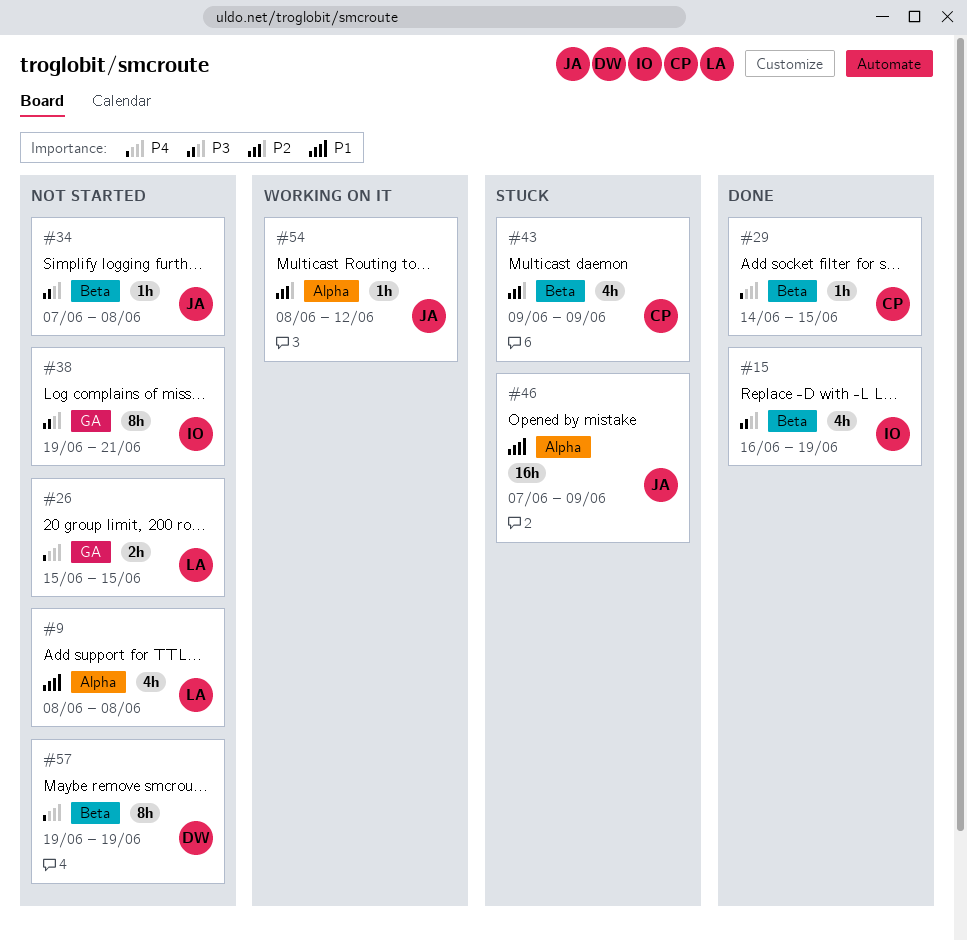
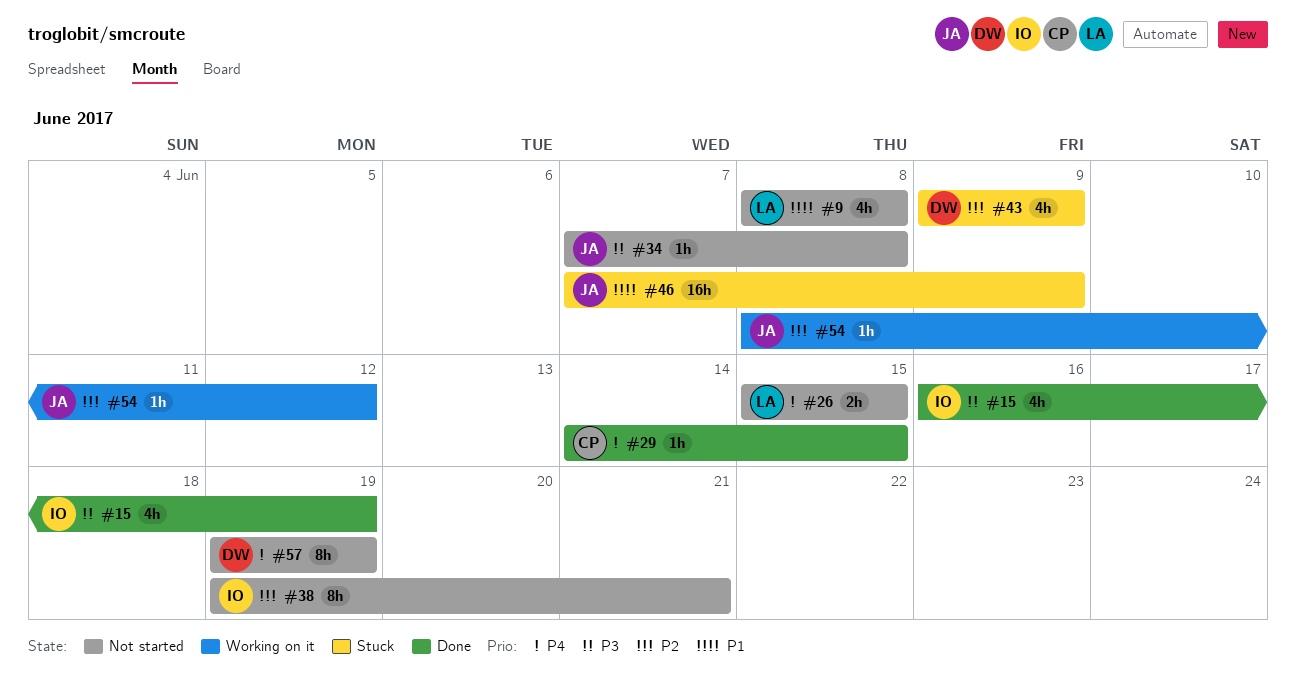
#38, priority: P3 -> P2
#43, owner: CP -> DW

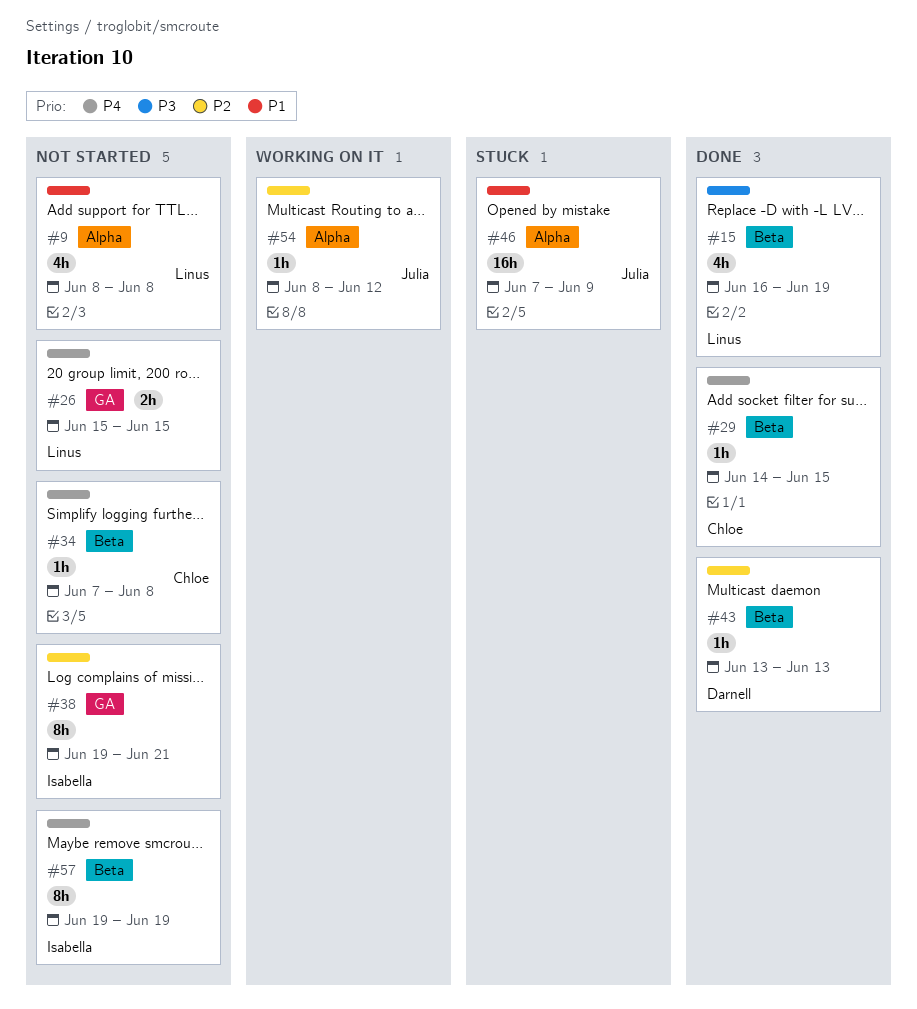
#15, owner: Isabella -> Linus
#34, owner: Julia -> Chloe
#34, priority: P3 -> P4
#43, status: Stuck -> Done
#43, estimate: 4h -> 1h
#43, start: Jun 9 -> Jun 13
#43, due: Jun 9 -> Jun 13
#57, owner: Darnell -> Isabella

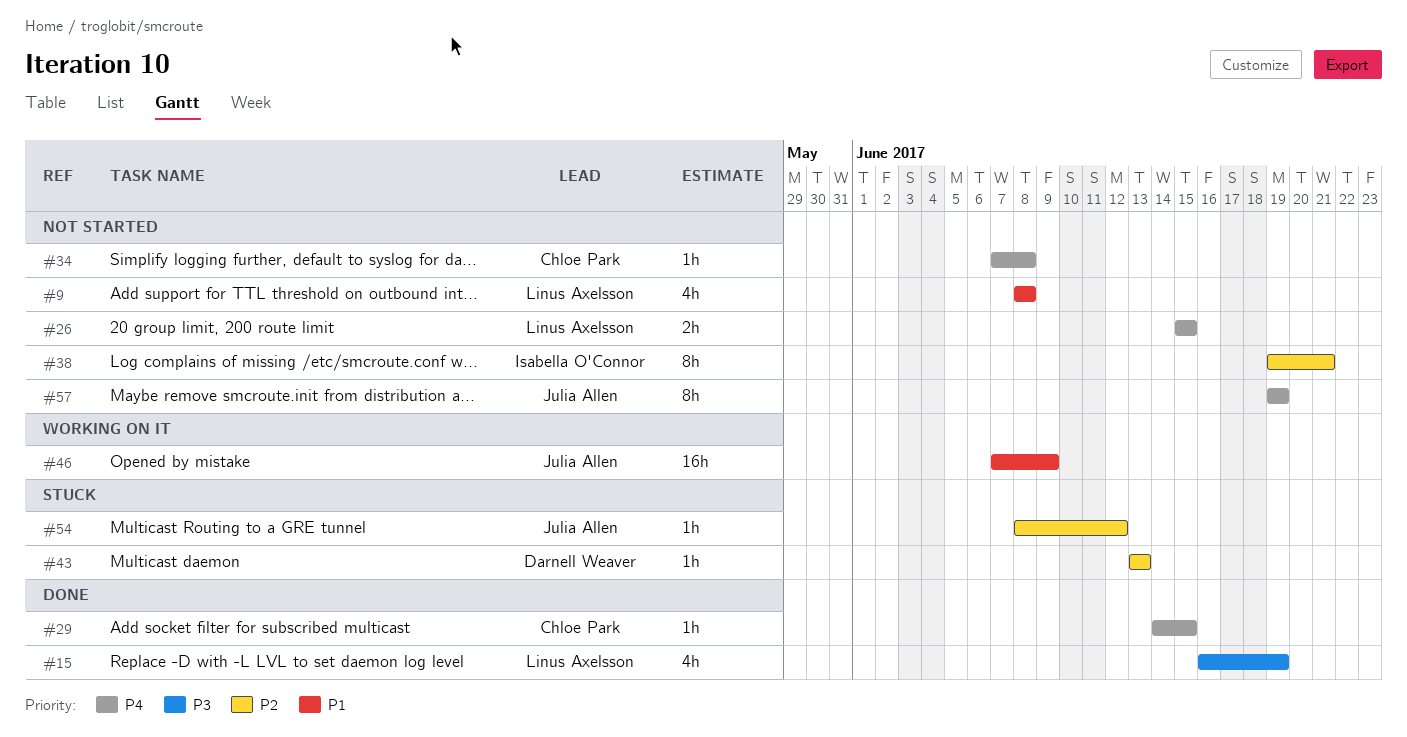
#43, status: Done -> Stuck
#46, status: Stuck -> Working on it
#54, status: Working on it -> Stuck
#57, owner: Isabella O'Connor -> Julia Allen

